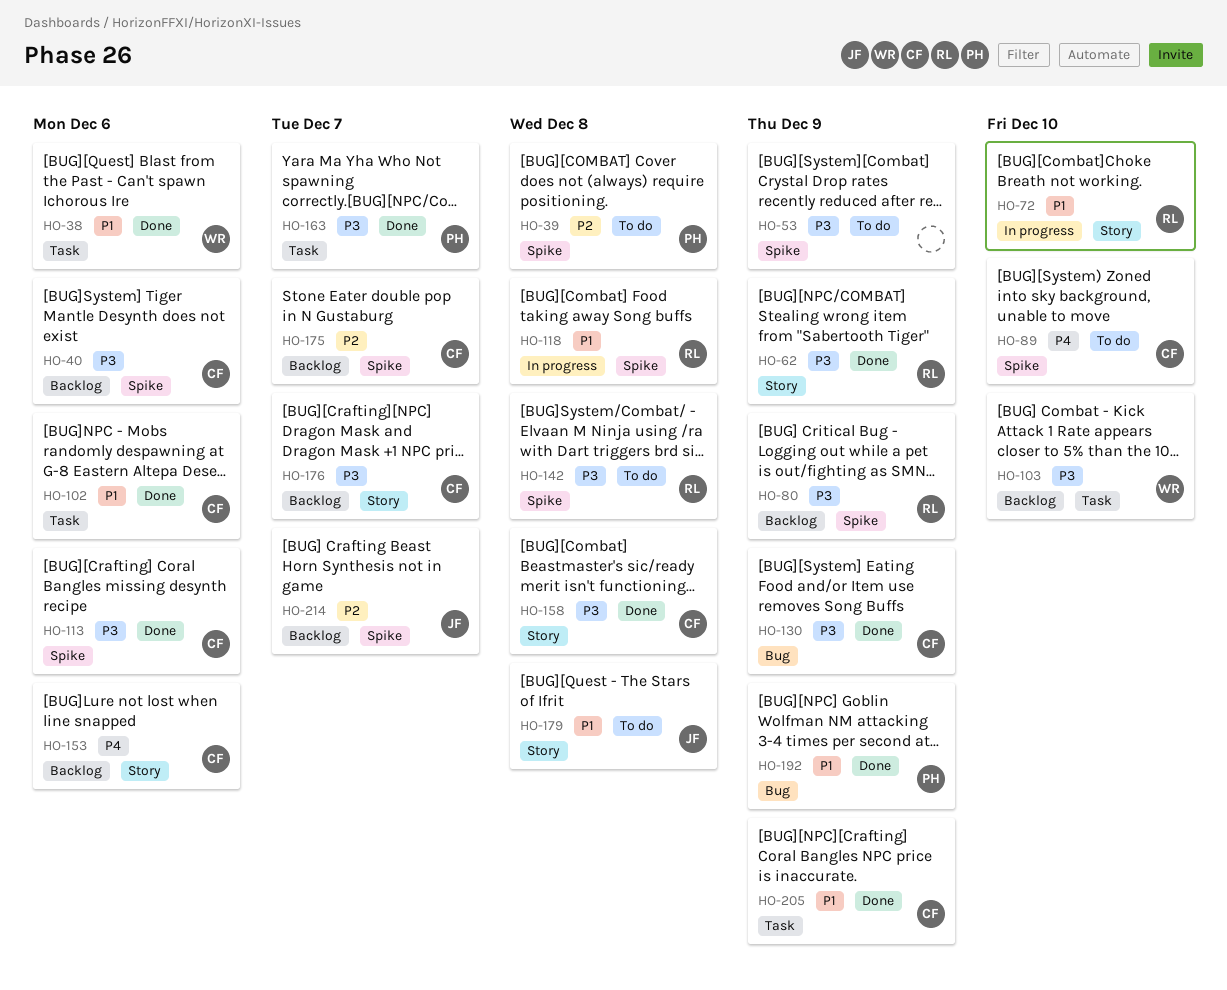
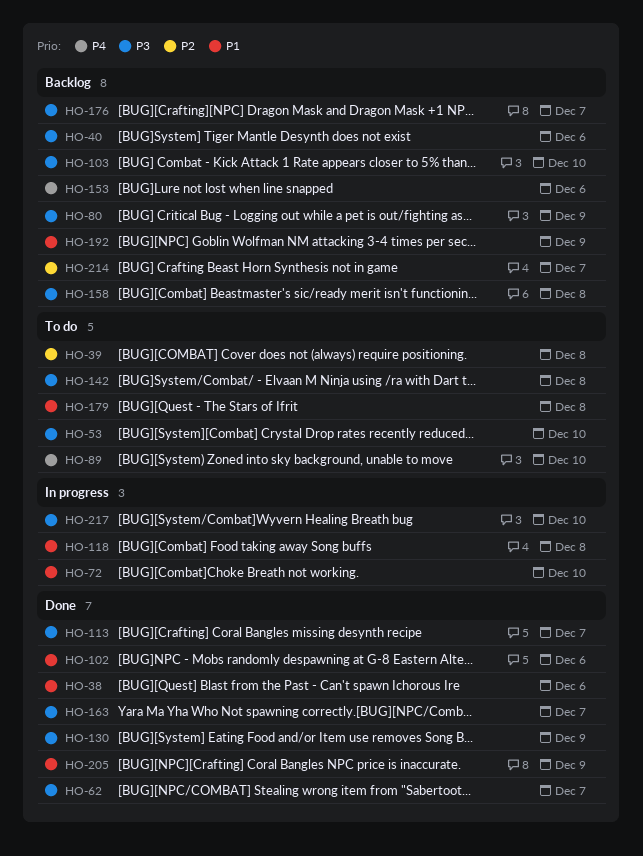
HO-53, due: Dec 9 -> Dec 10
HO-62, due: Dec 9 -> Dec 7
HO-113, due: Dec 6 -> Dec 7
HO-158, status: Done -> Backlog
HO-175: present -> none
HO-192, status: Done -> Backlog
HO-217: none -> present

